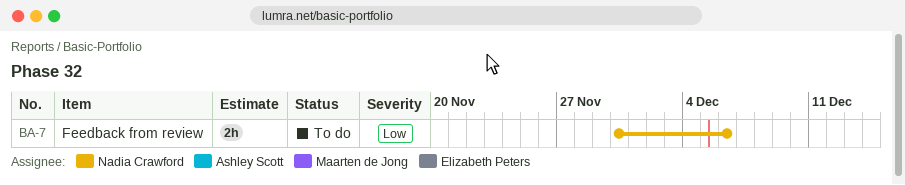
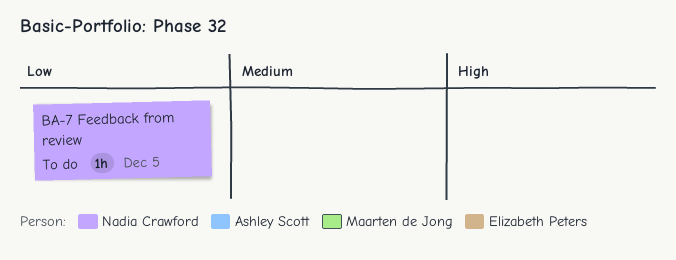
BA-7, estimate: 2h -> 1h
BA-7, due: Dec 6 -> Dec 5

